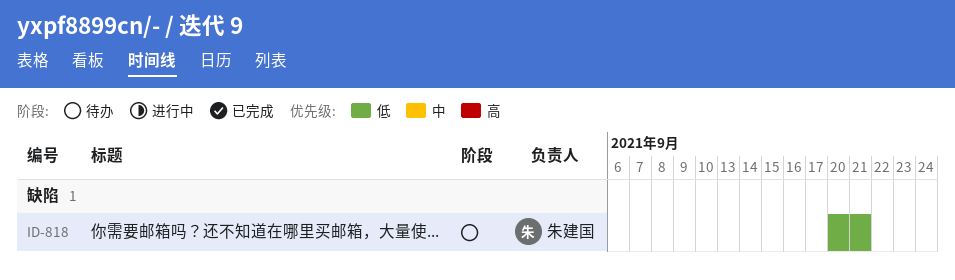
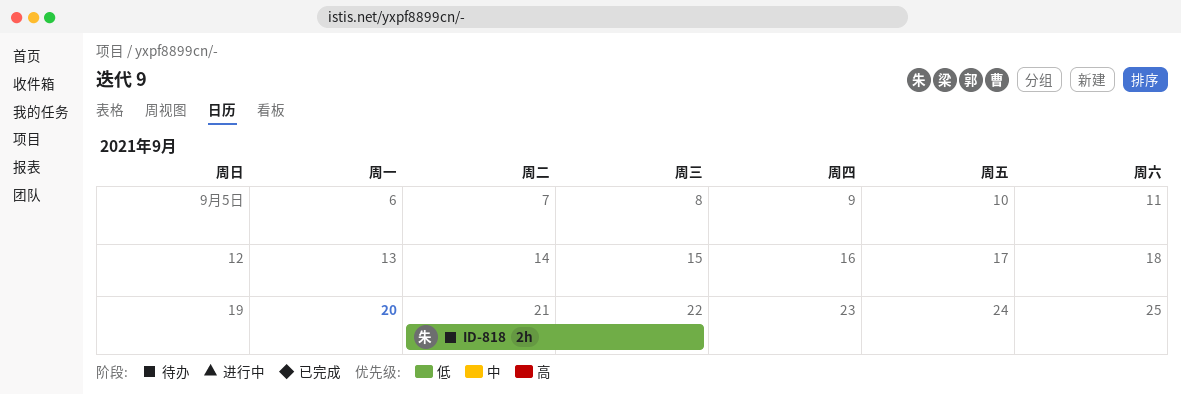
ID-818, start: Sep 20 -> Sep 21
ID-818, due: Sep 21 -> Sep 22

